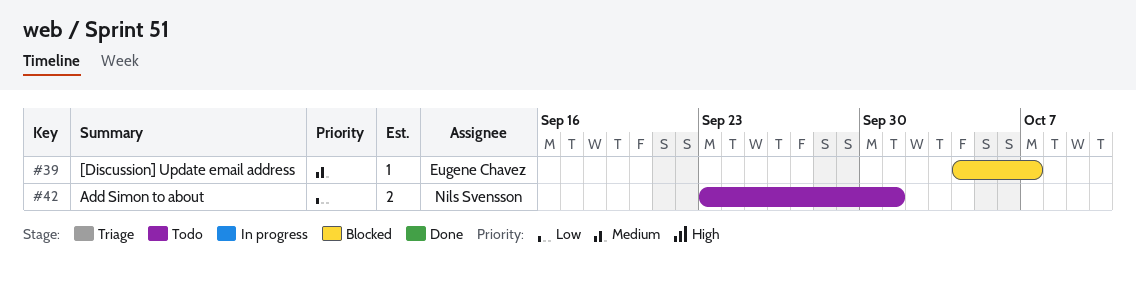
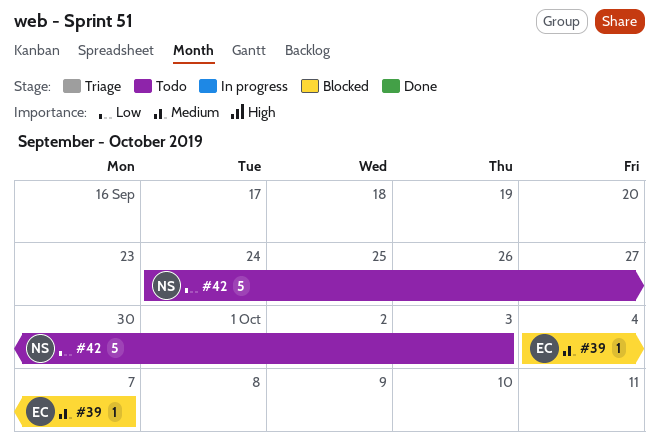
#42, estimate: 2 -> 5
#42, start: Sep 23 -> Sep 24
#42, due: Oct 1 -> Oct 3

